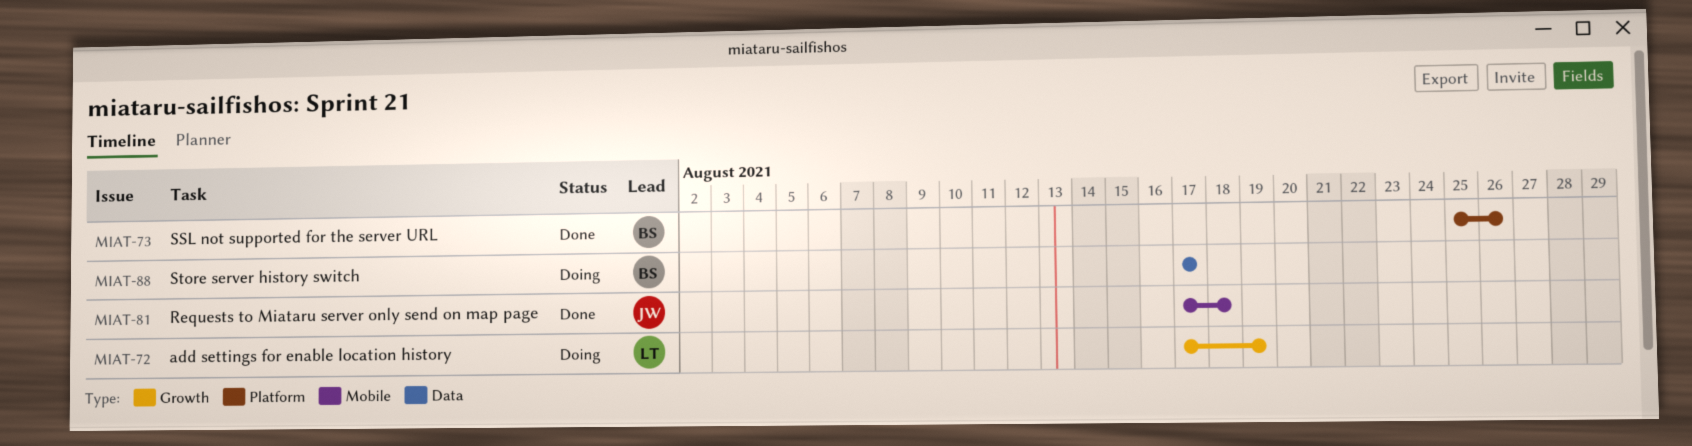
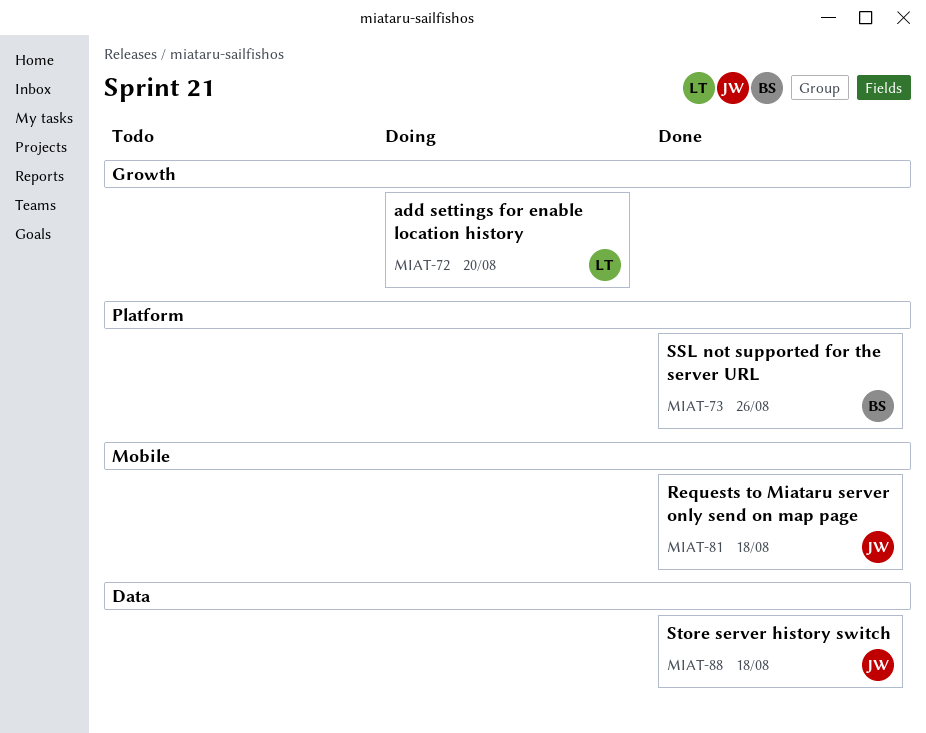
MIAT-72, due: Aug 19 -> Aug 20
MIAT-88, status: Doing -> Done
MIAT-88, owner: BS -> JW
MIAT-88, due: Aug 17 -> Aug 18

